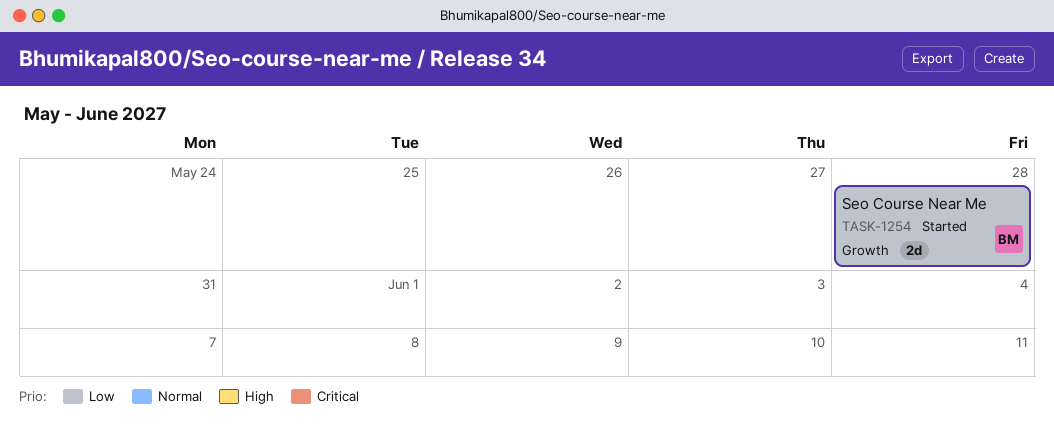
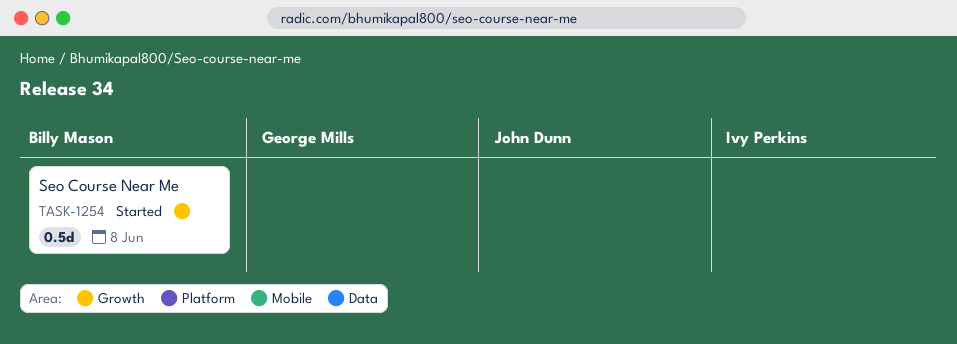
TASK-1254, estimate: 2d -> 0.5d
TASK-1254, due: May 28 -> Jun 8

